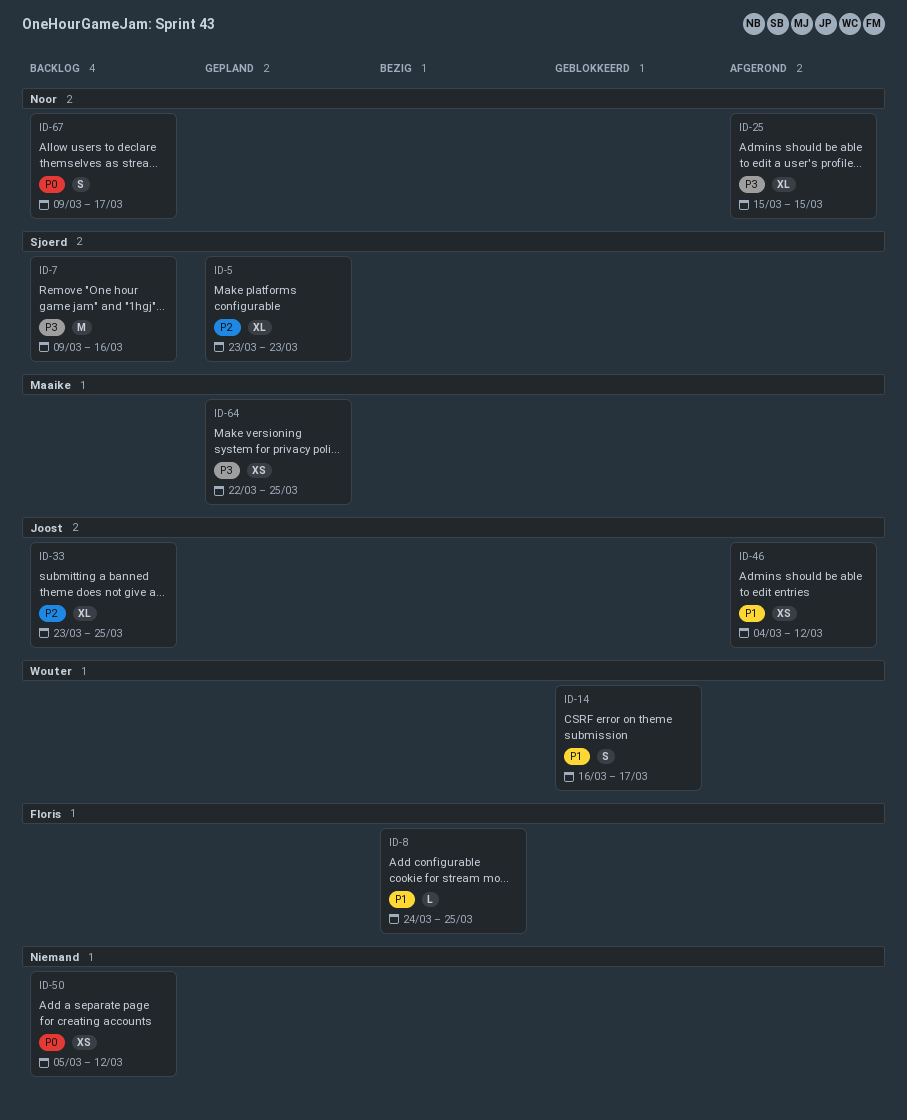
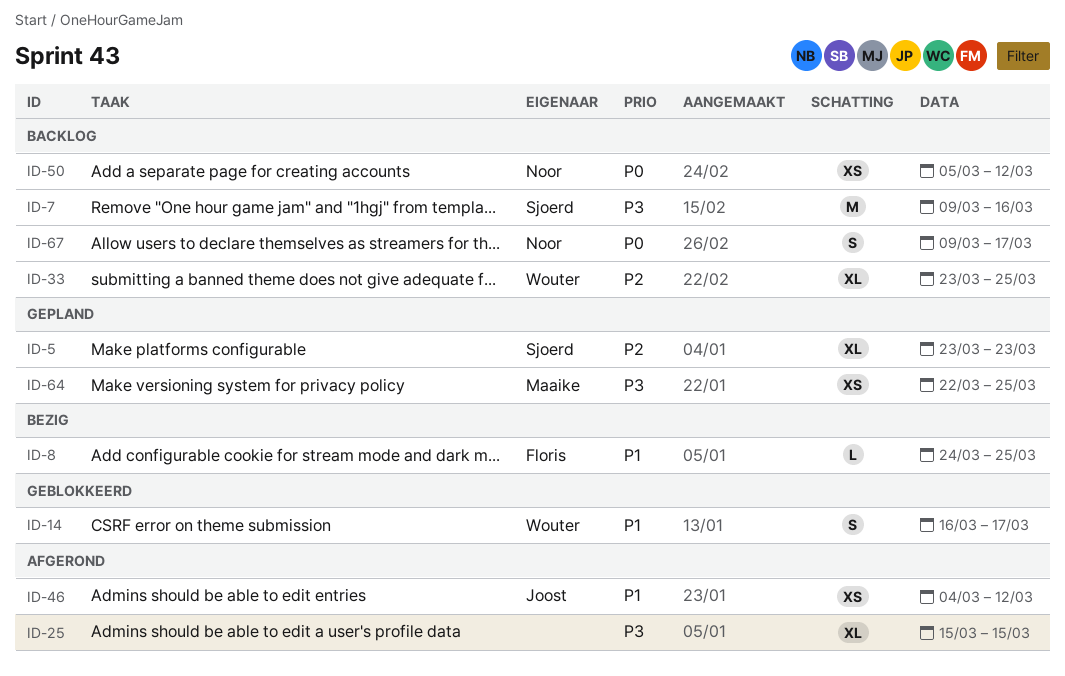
ID-25, owner: Noor -> none
ID-33, owner: Joost -> Wouter
ID-50, owner: none -> Noor

